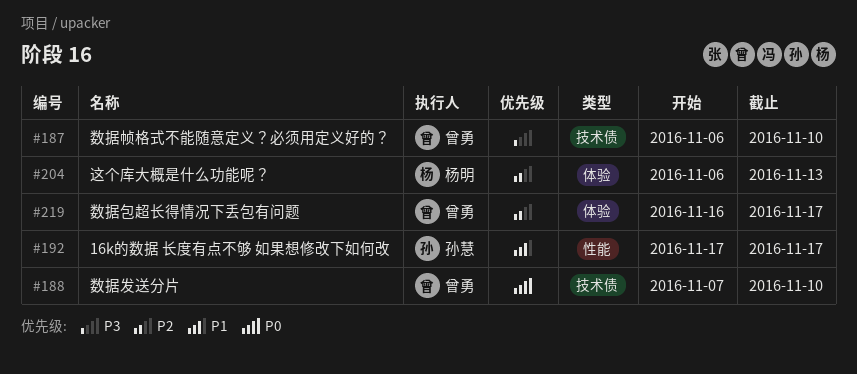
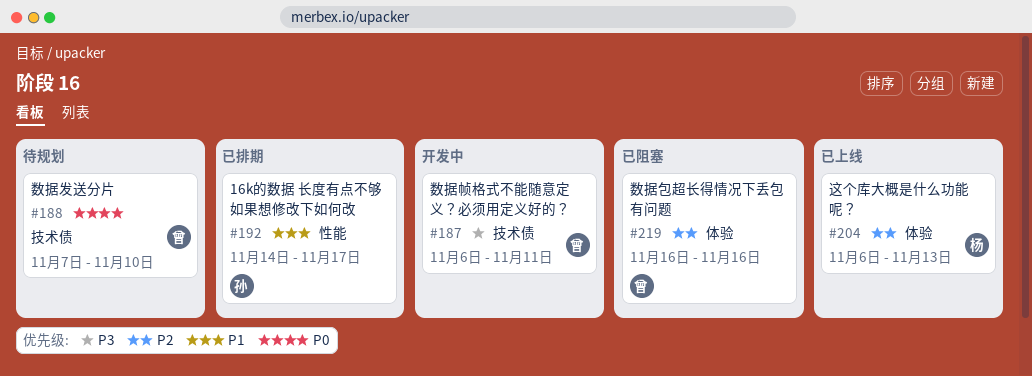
#187, due: Nov 10 -> Nov 11
#192, start: Nov 17 -> Nov 14
#219, due: Nov 17 -> Nov 16

